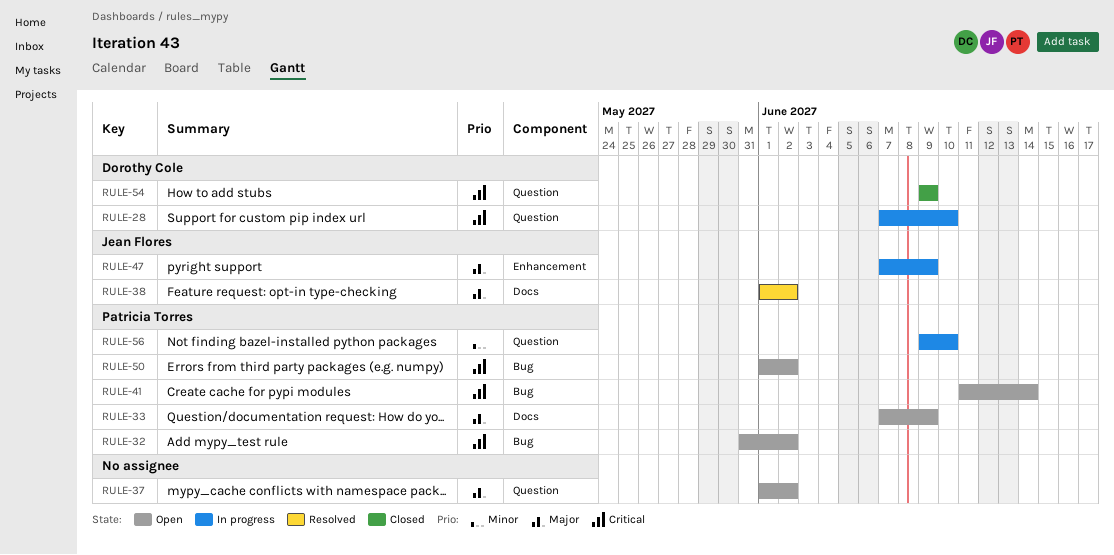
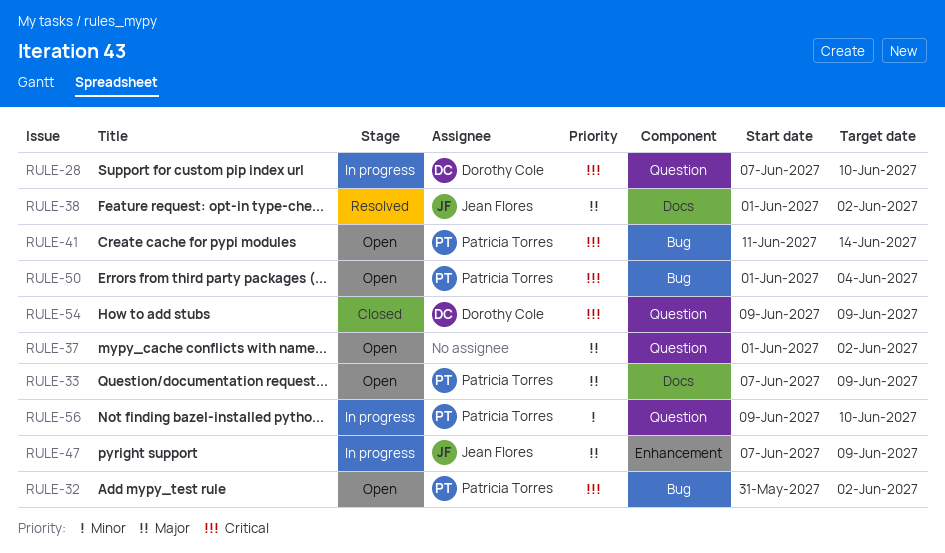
RULE-50, due: Jun 2 -> Jun 4

